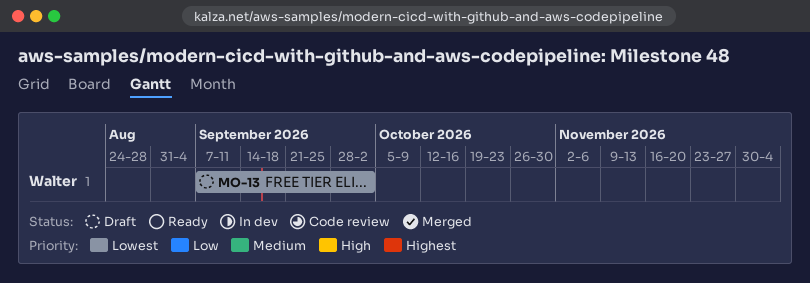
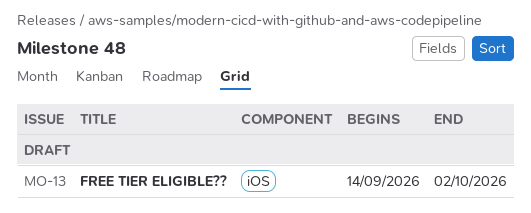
MO-13, start: Sep 7 -> Sep 14

